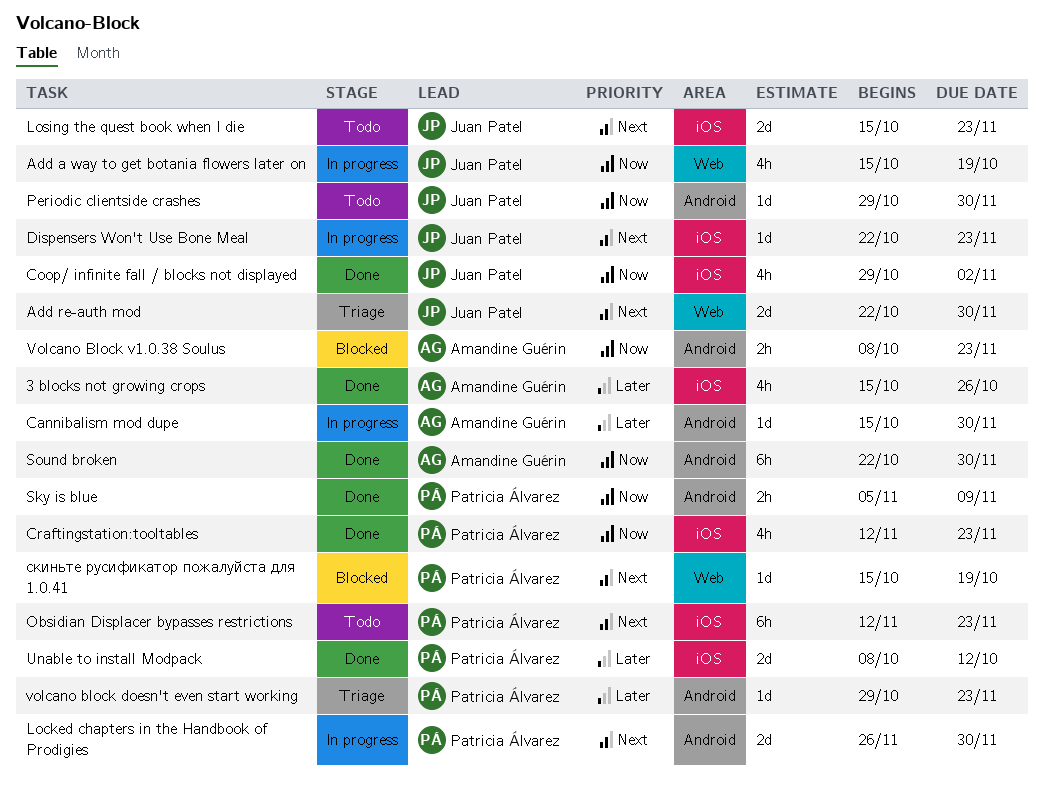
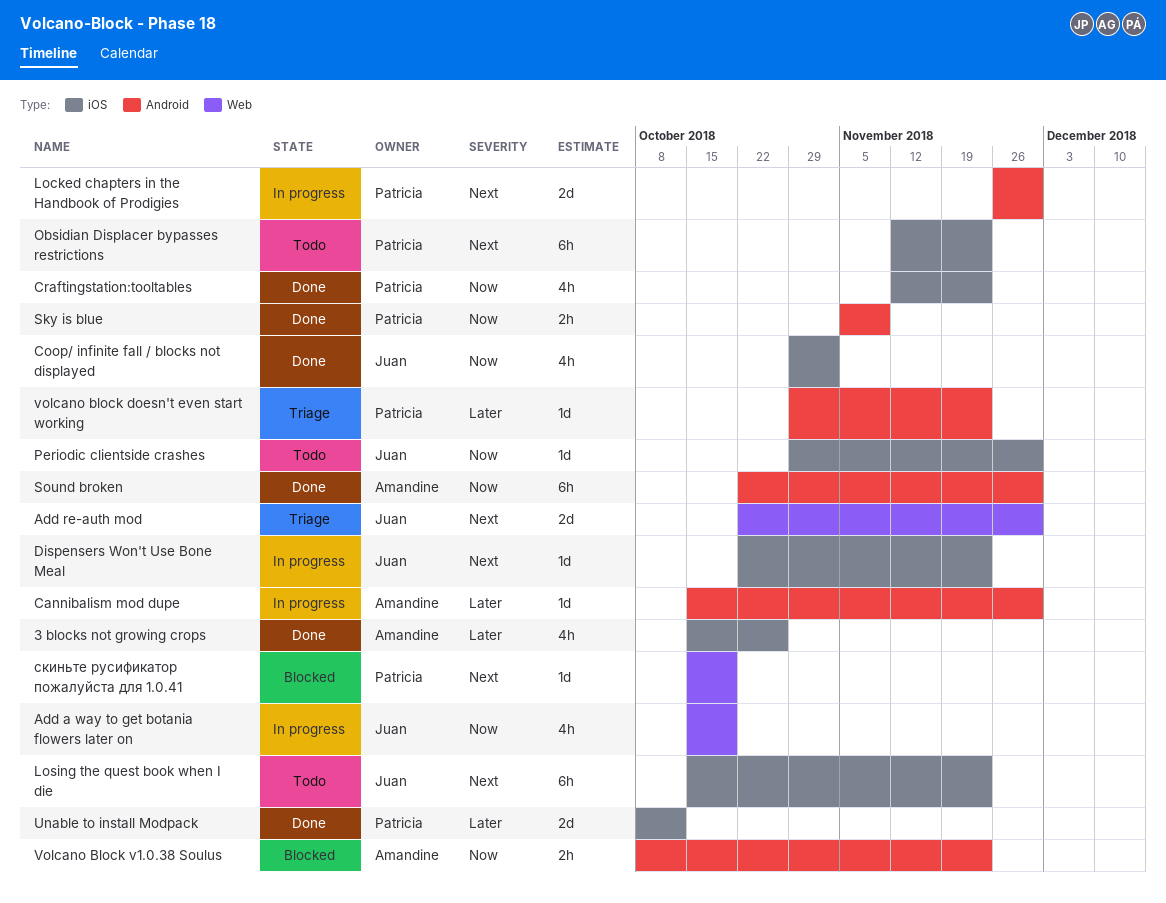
Losing the quest book when I die, estimate: 2d -> 6h
Periodic clientside crashes, label: Android -> iOS

